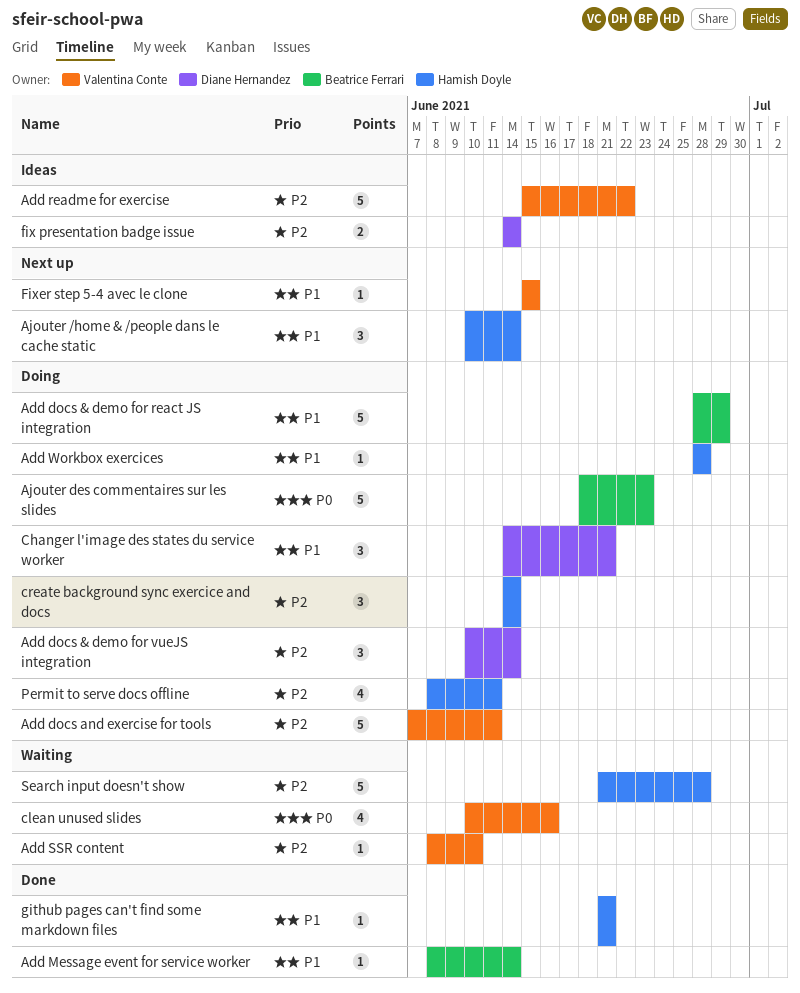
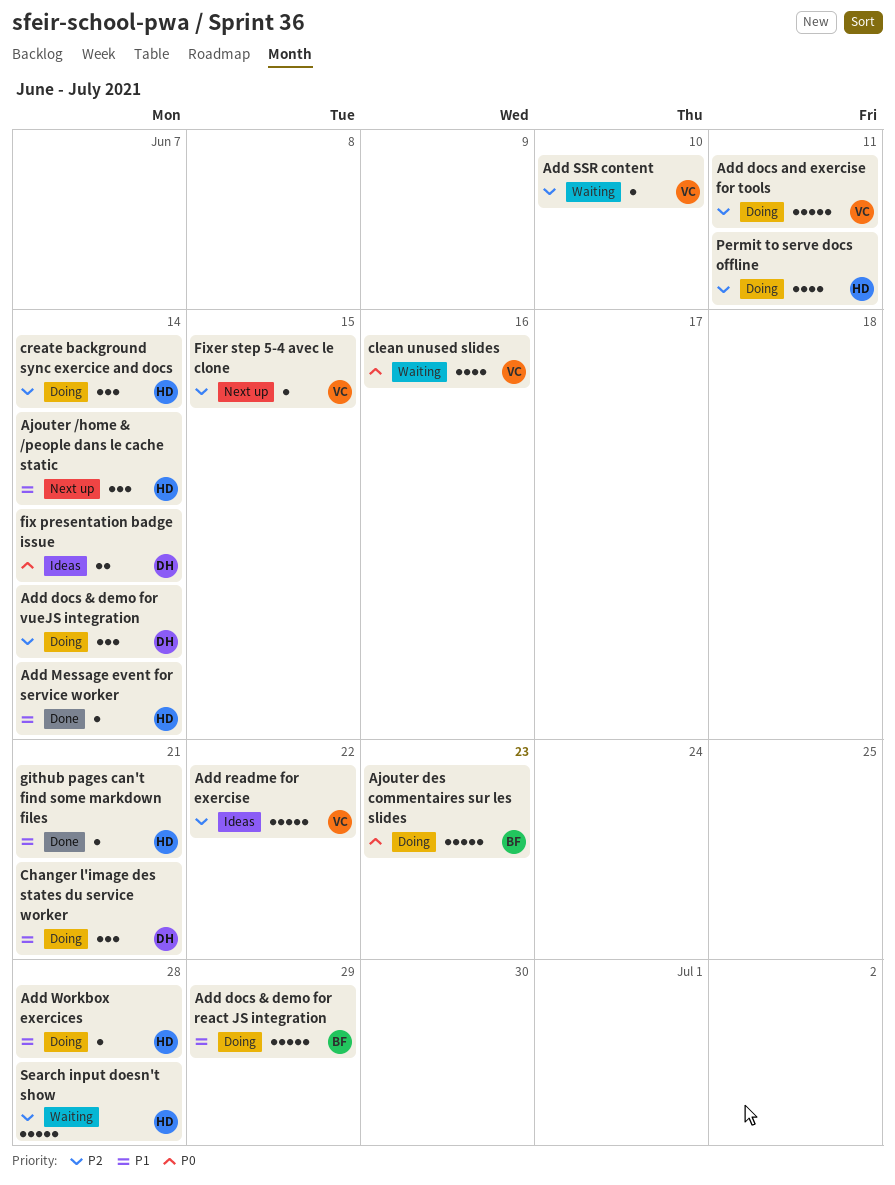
Add Message event for service worker, owner: Beatrice Ferrari -> Hamish Doyle
fix presentation badge issue, priority: P2 -> P0
Fixer step 5-4 avec le clone, priority: P1 -> P2

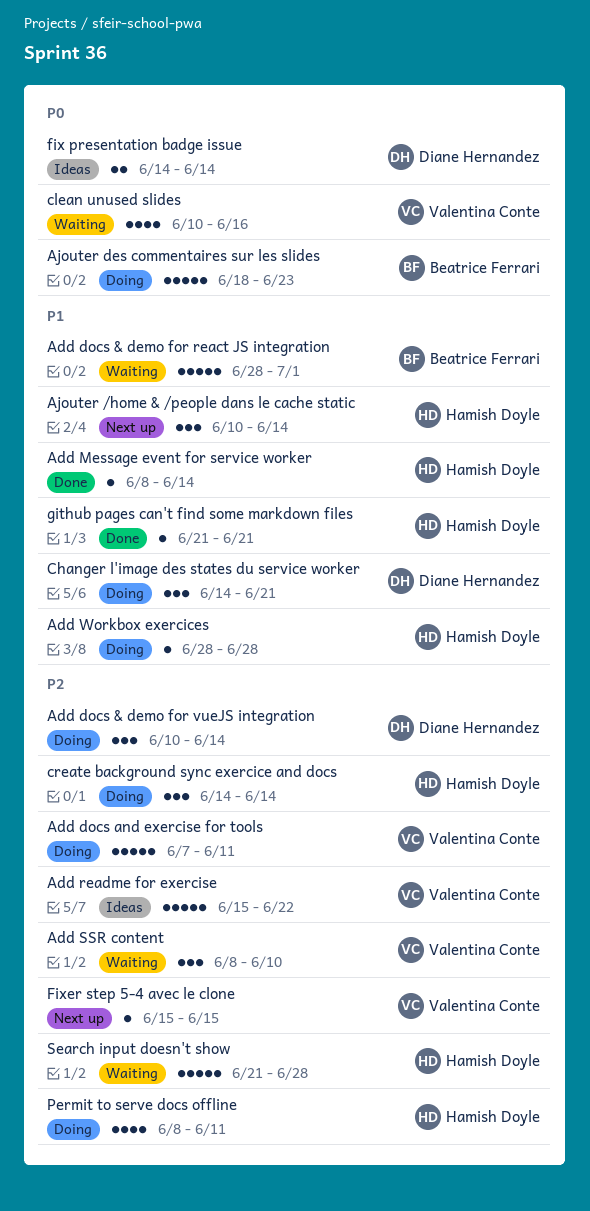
Add docs & demo for react JS integration, status: Doing -> Waiting
Add docs & demo for react JS integration, due: Jun 29 -> Jul 1
Add SSR content, estimate: 1 -> 3

